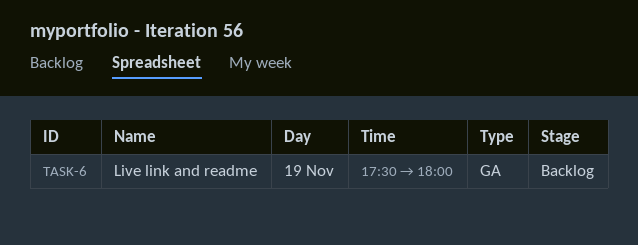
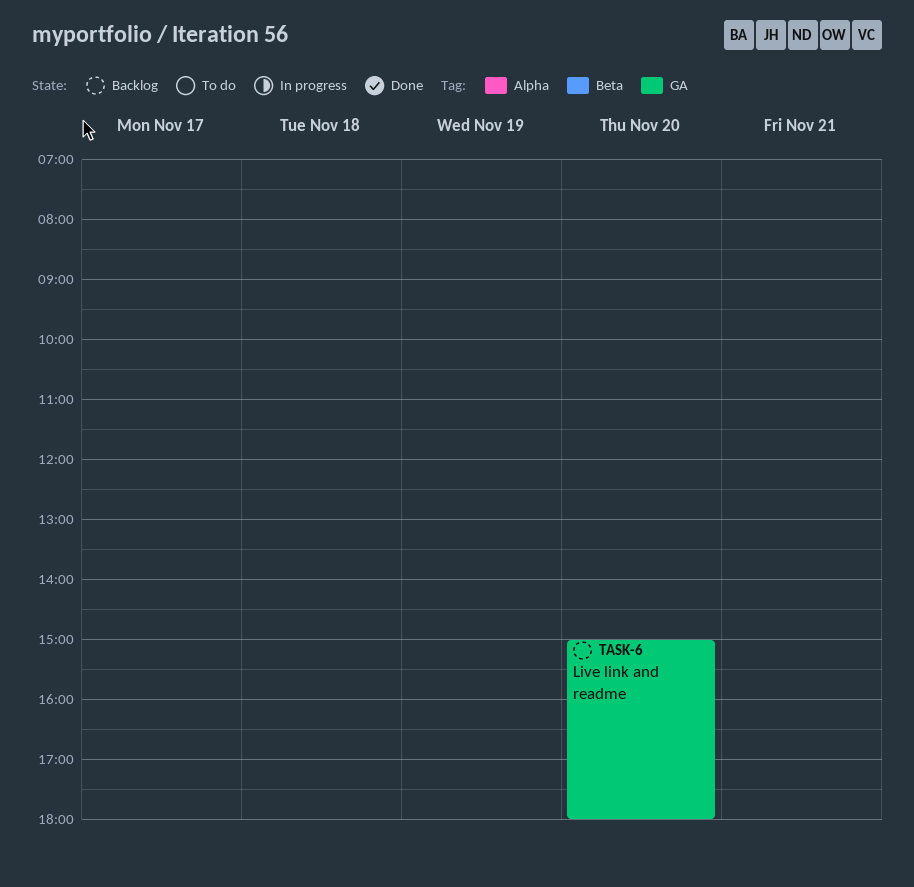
TASK-6, day: Nov 19 -> Nov 20
TASK-6, begins: 17:30 -> 15:00

